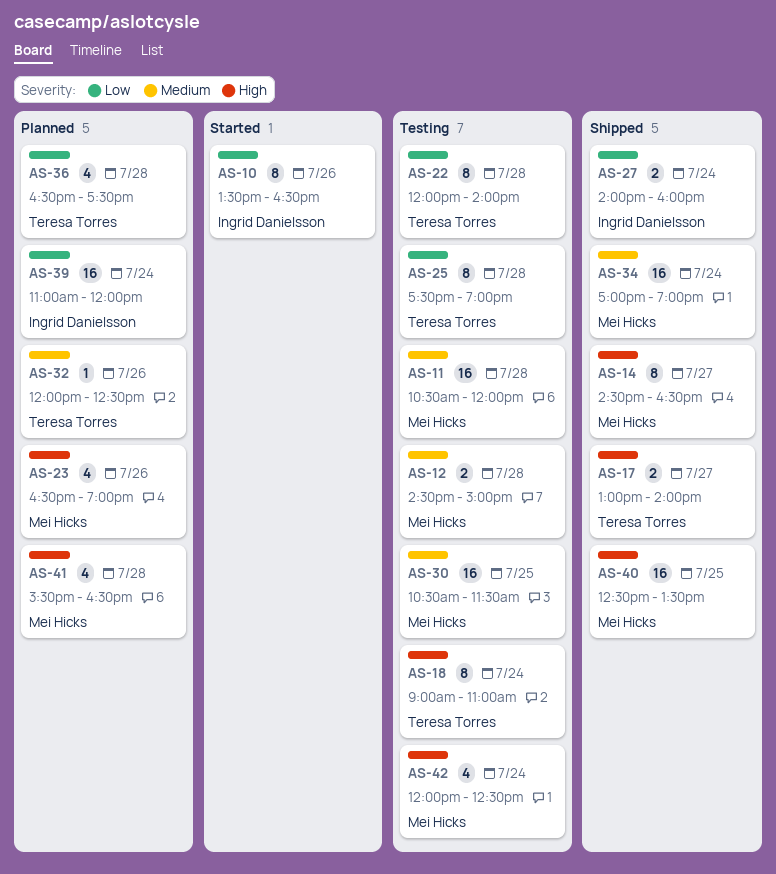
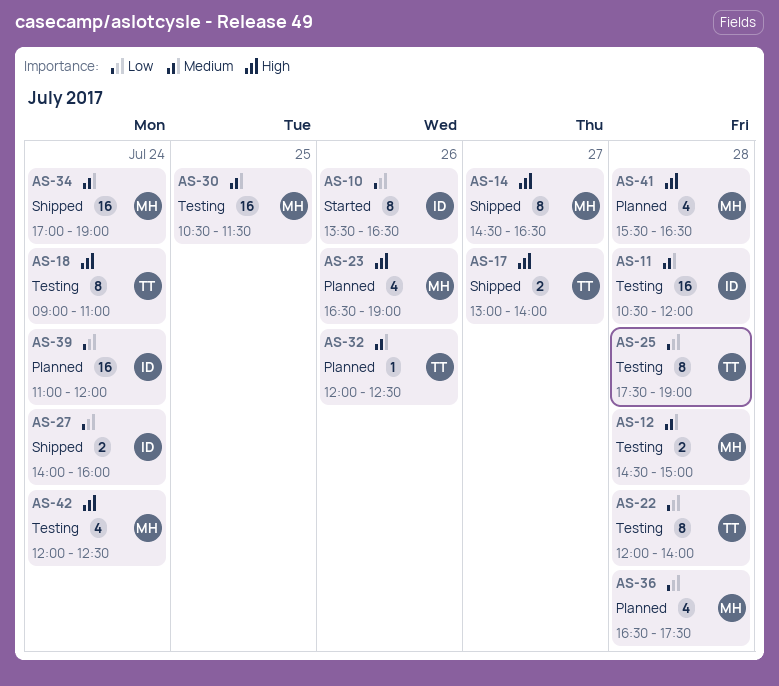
AS-11, owner: Mei Hicks -> Ingrid Danielsson
AS-36, owner: Teresa Torres -> Mei Hicks
AS-40: present -> none

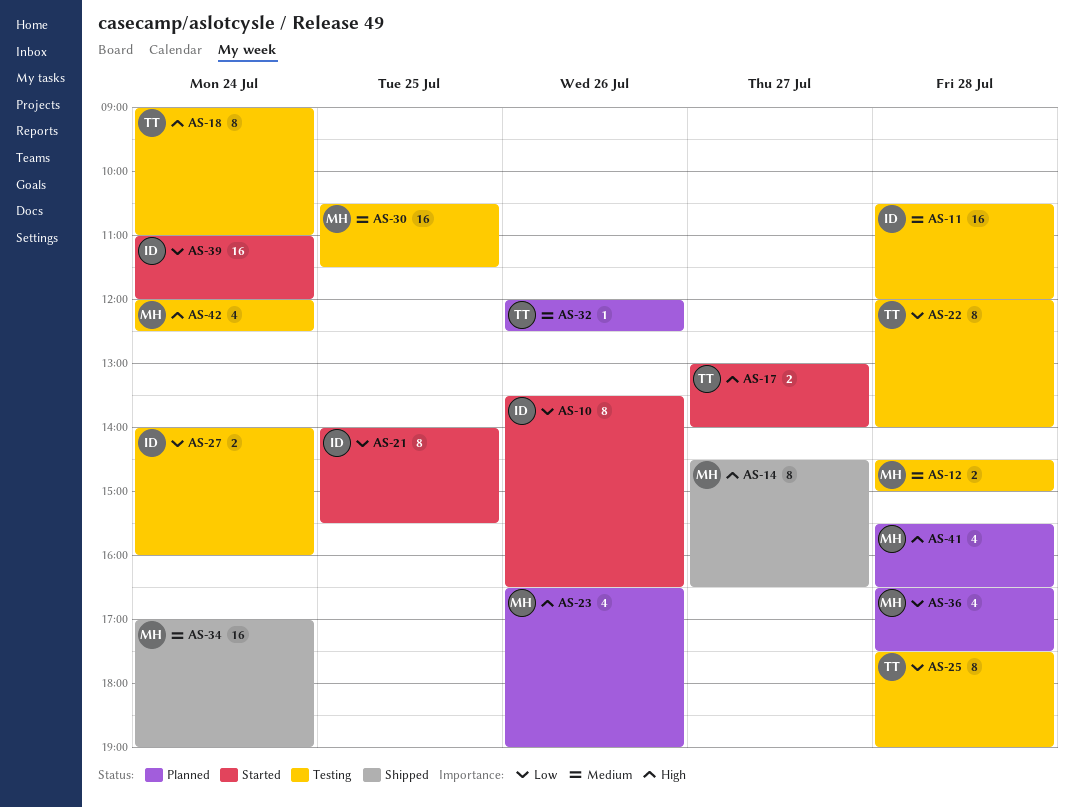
AS-17, status: Shipped -> Started
AS-21: none -> present
AS-27, status: Shipped -> Testing
AS-39, status: Planned -> Started

